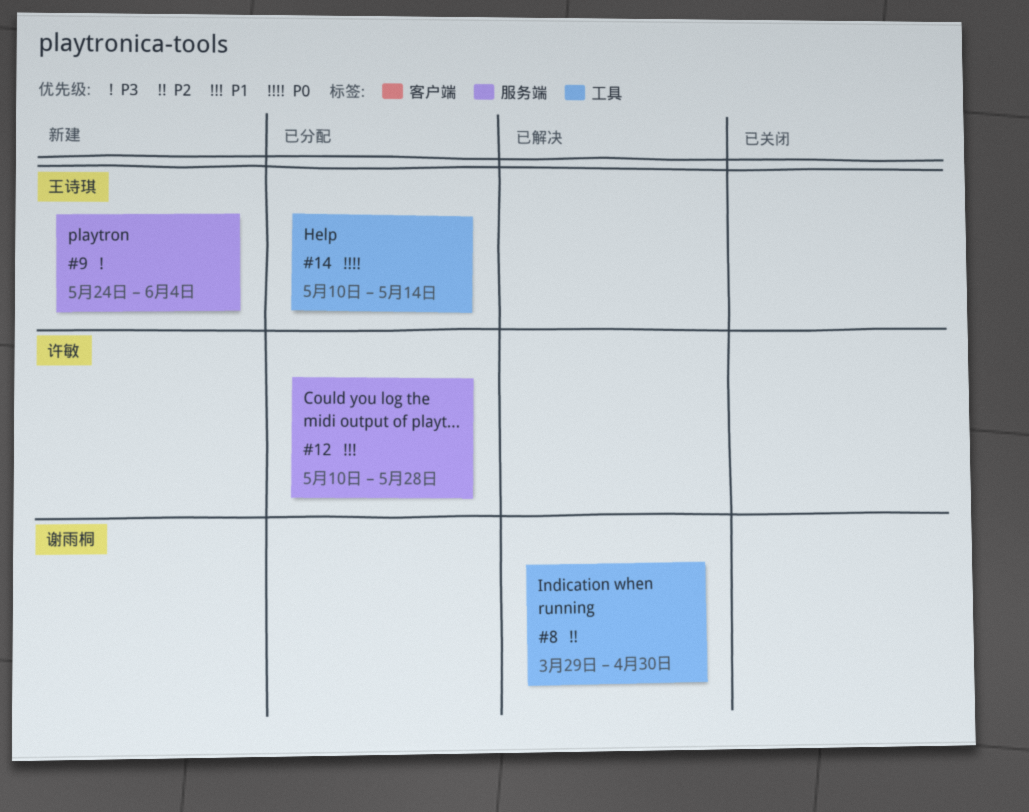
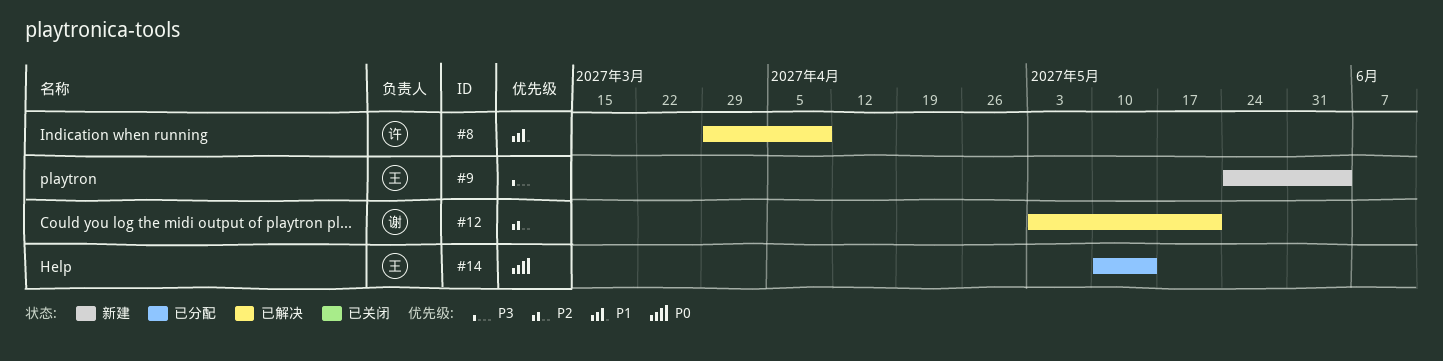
#8, owner: 谢雨桐 -> 许敏
#8, priority: P2 -> P1
#8, due: Apr 30 -> Apr 9
#12, status: 已分配 -> 已解决
#12, owner: 许敏 -> 谢雨桐
#12, priority: P1 -> P2
#12, start: May 10 -> May 3
#12, due: May 28 -> May 21

